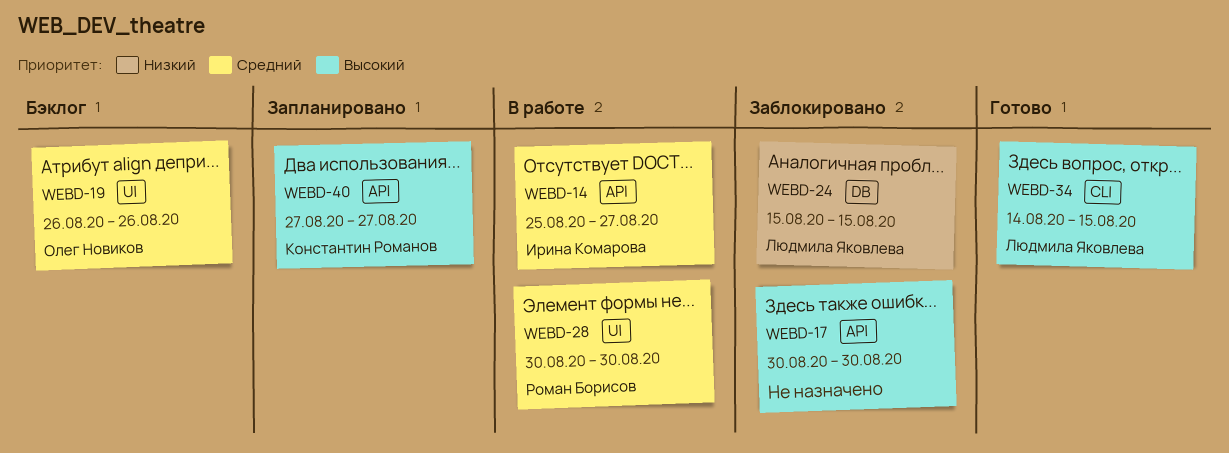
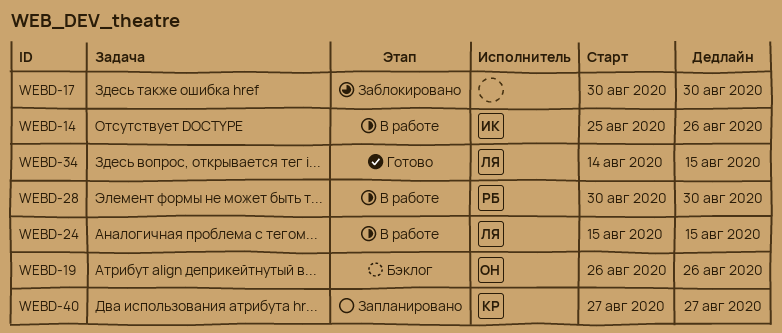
WEBD-14, due: Aug 27 -> Aug 26
WEBD-24, status: Заблокировано -> В работе

